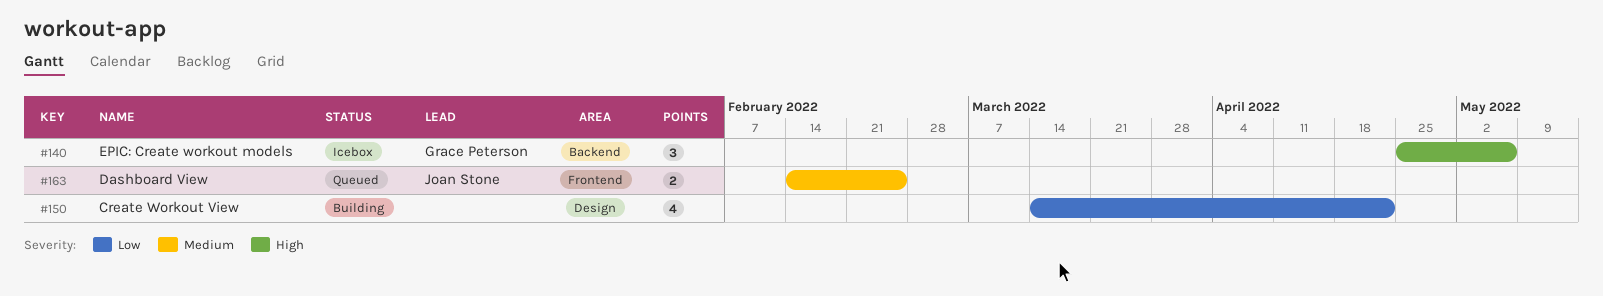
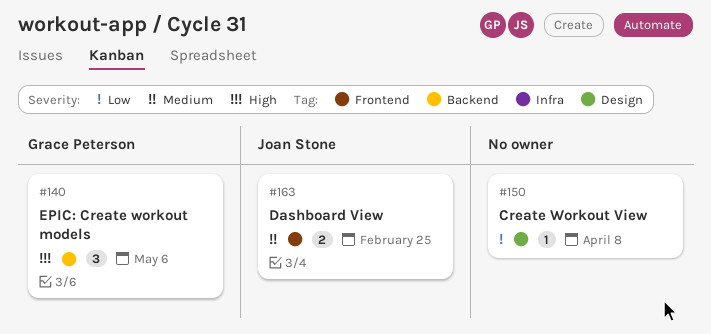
#150, estimate: 4 -> 1
#150, due: Apr 22 -> Apr 8

